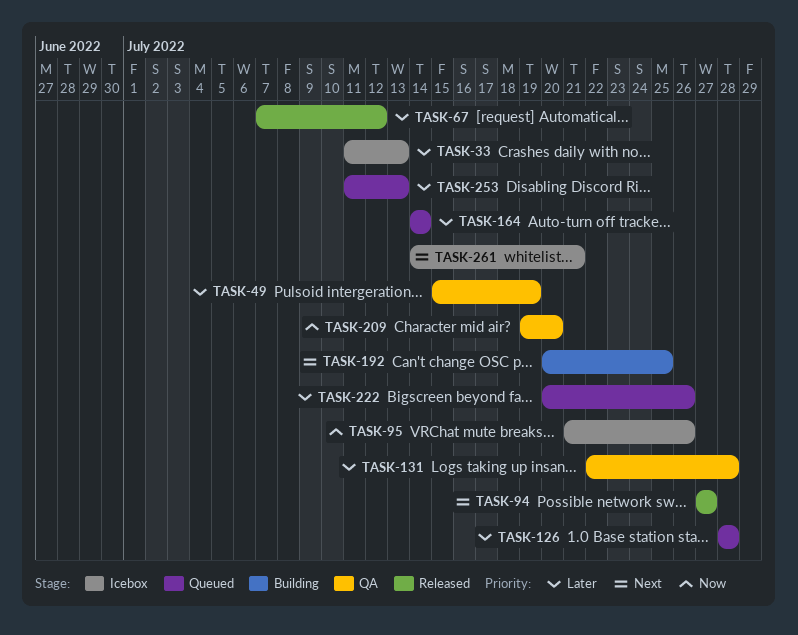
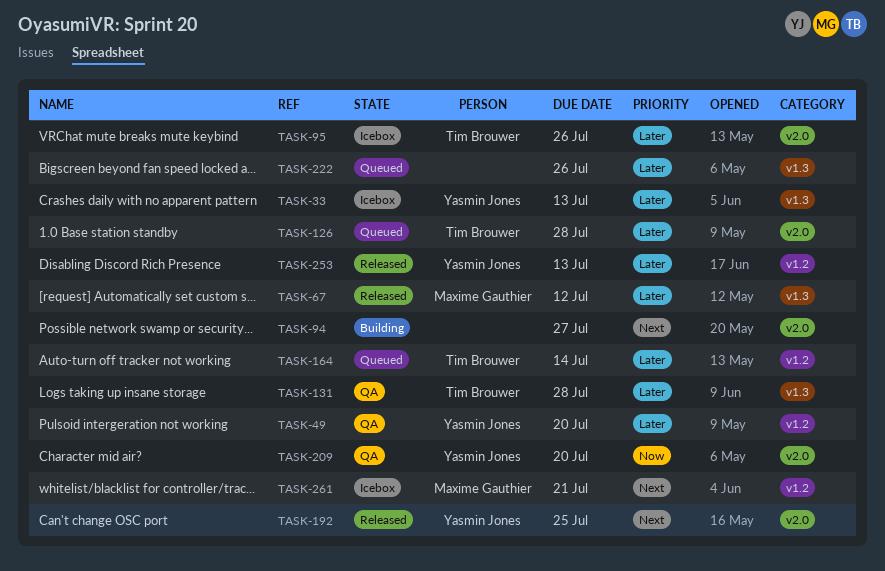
TASK-49, due: Jul 19 -> Jul 20
TASK-94, status: Released -> Building
TASK-95, priority: Now -> Later
TASK-192, status: Building -> Released
TASK-253, status: Queued -> Released

